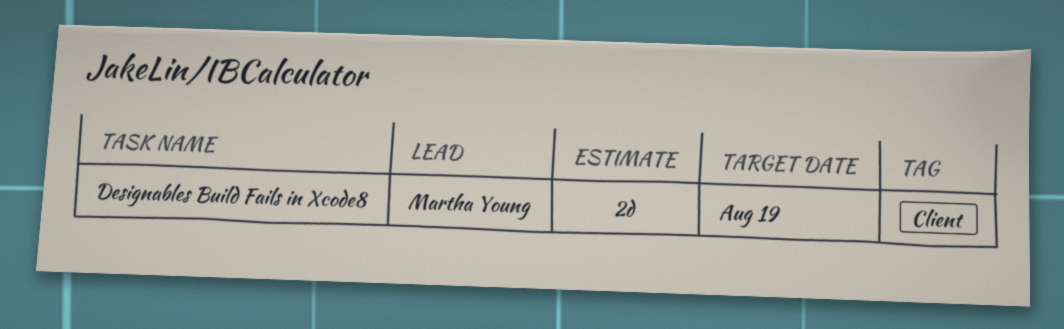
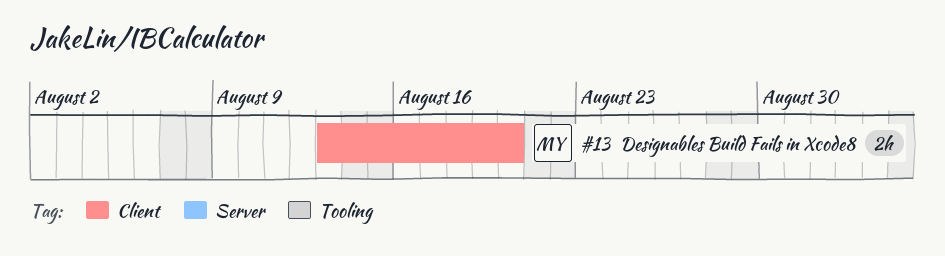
Designables Build Fails in Xcode8, estimate: 2d -> 2h
Designables Build Fails in Xcode8, due: Aug 19 -> Aug 20

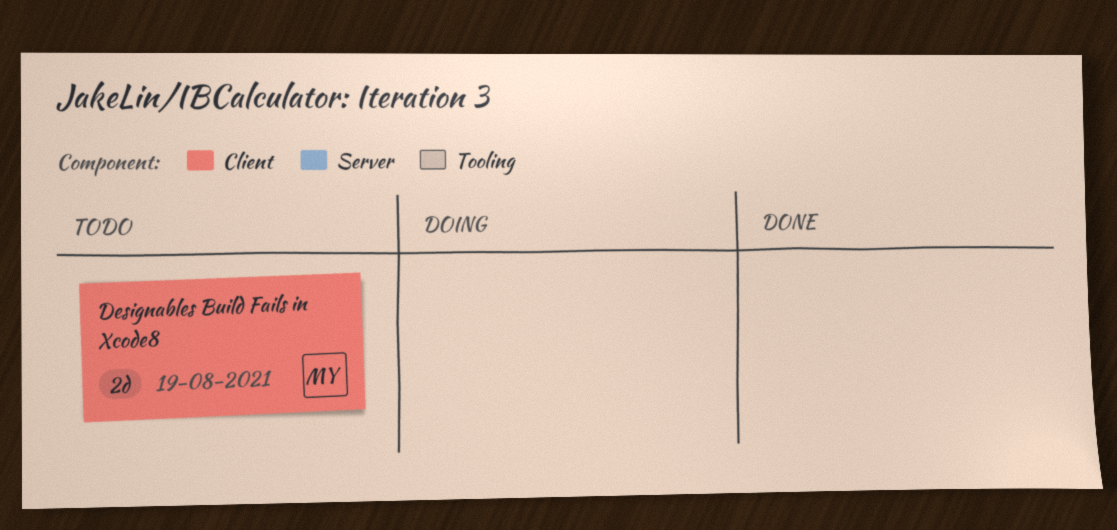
Designables Build Fails in Xcode8, estimate: 2h -> 2d
Designables Build Fails in Xcode8, due: Aug 20 -> Aug 19

